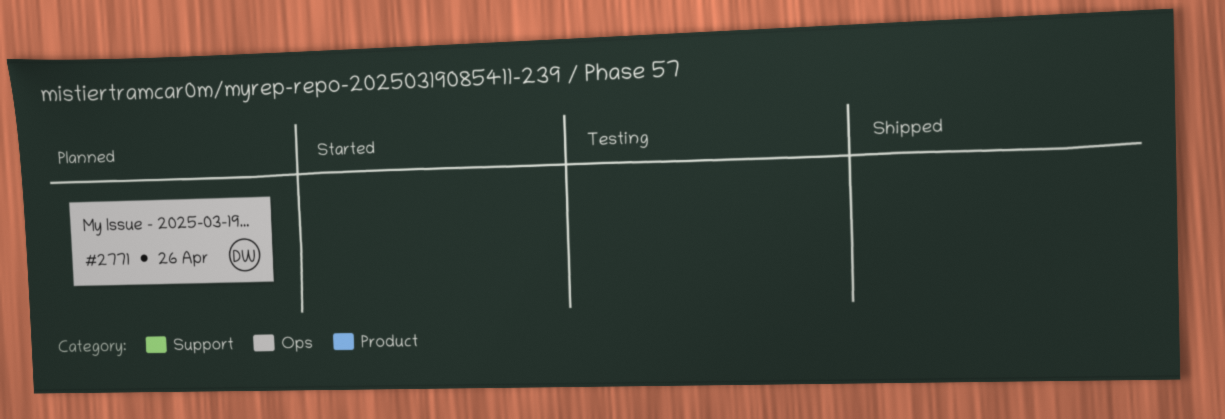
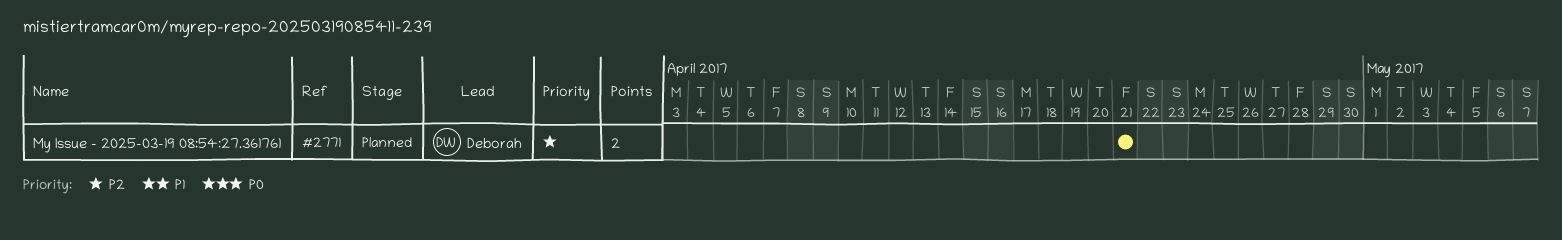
#2771, estimate: 1 -> 2
#2771, due: Apr 26 -> Apr 21

